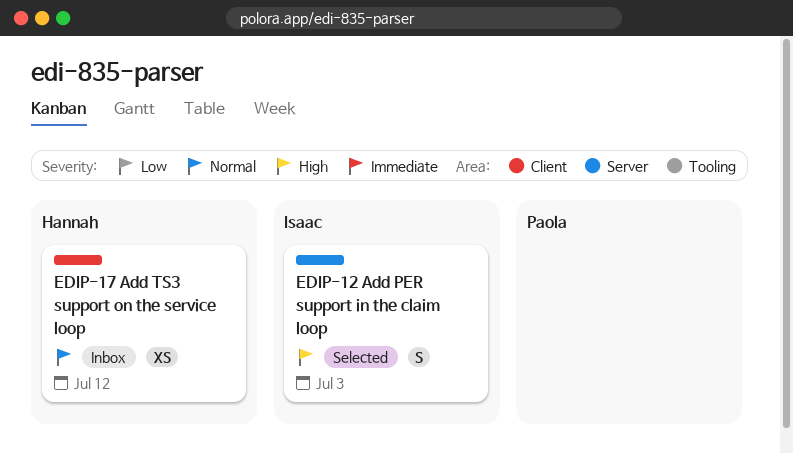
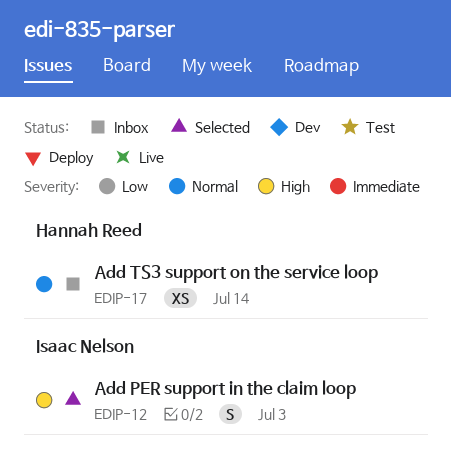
EDIP-17, due: Jul 12 -> Jul 14

